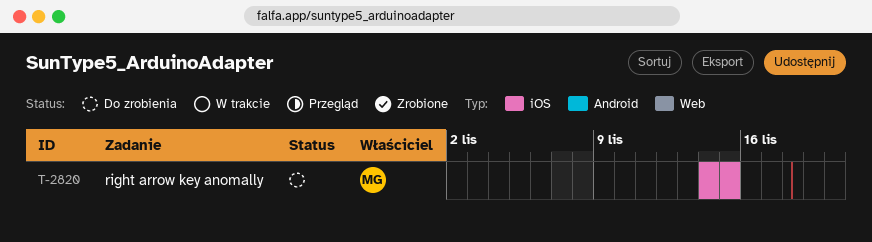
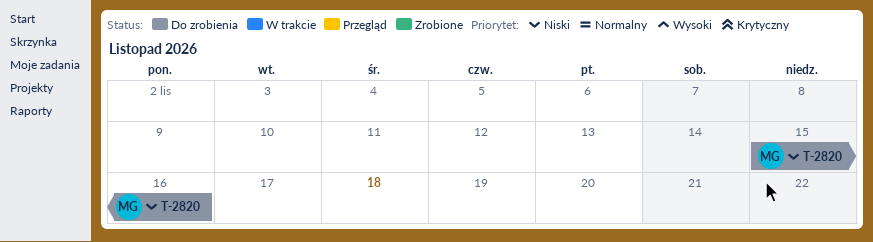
T-2820, start: Nov 14 -> Nov 15
T-2820, due: Nov 15 -> Nov 16

